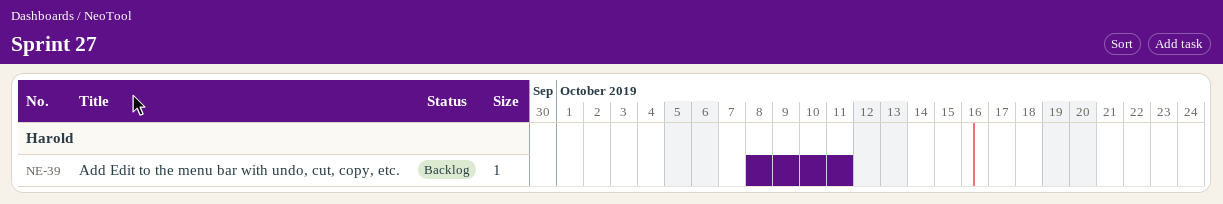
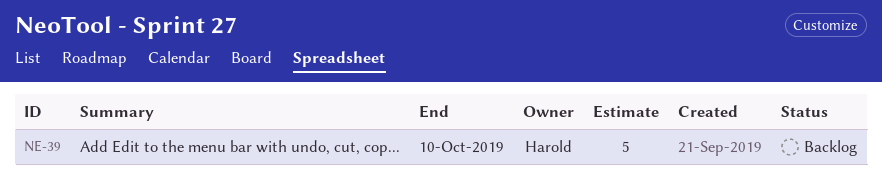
NE-39, estimate: 1 -> 5
NE-39, due: Oct 11 -> Oct 10

